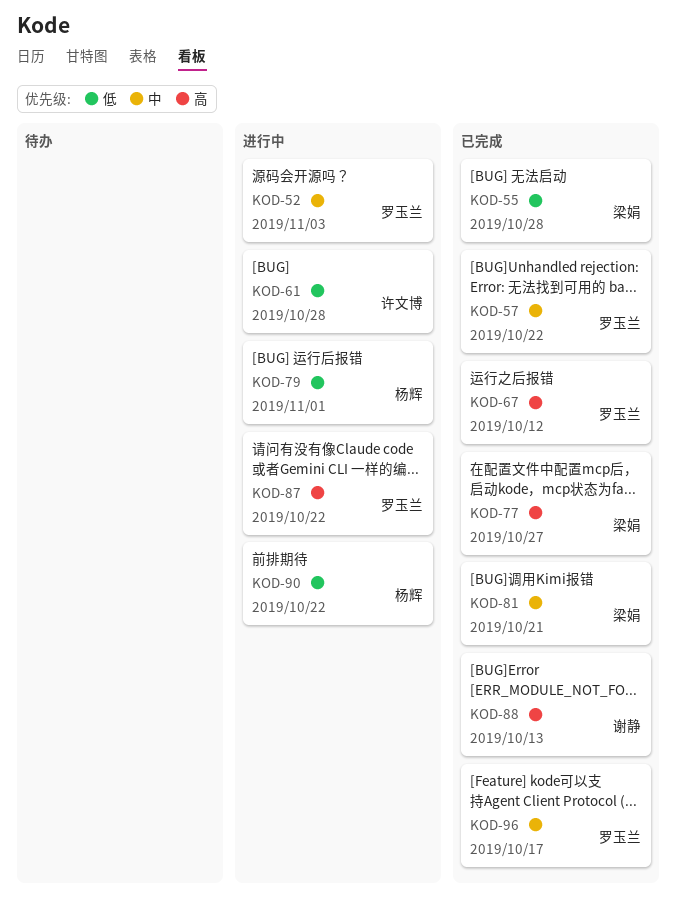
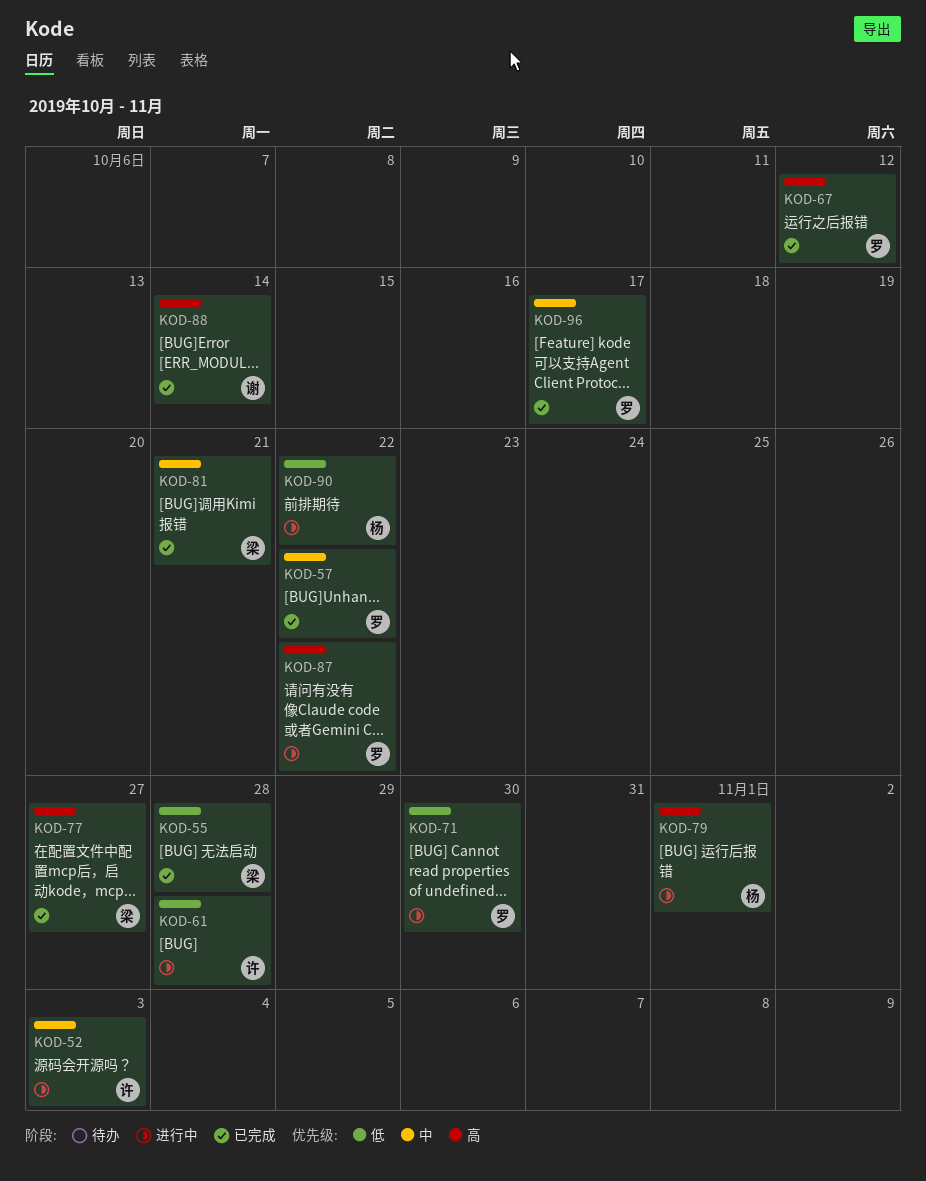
KOD-52, owner: 罗玉兰 -> 许文博
KOD-71: none -> present
KOD-79, priority: 低 -> 高
KOD-88, due: Oct 13 -> Oct 14

